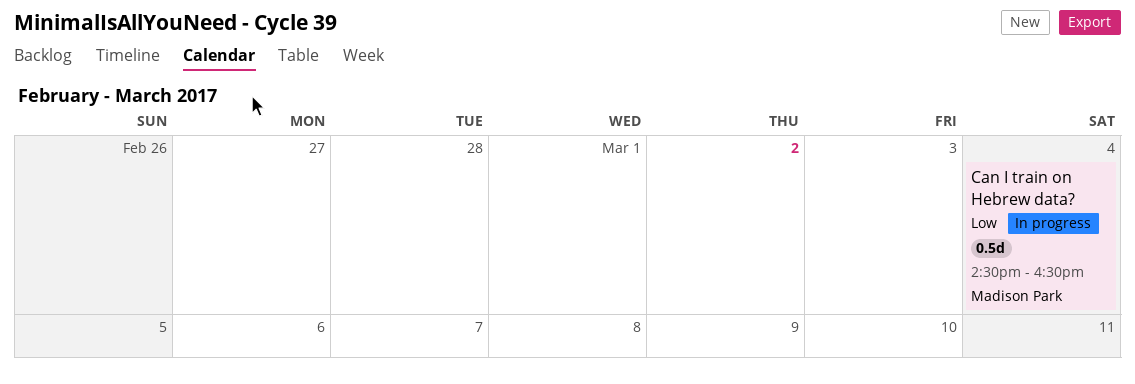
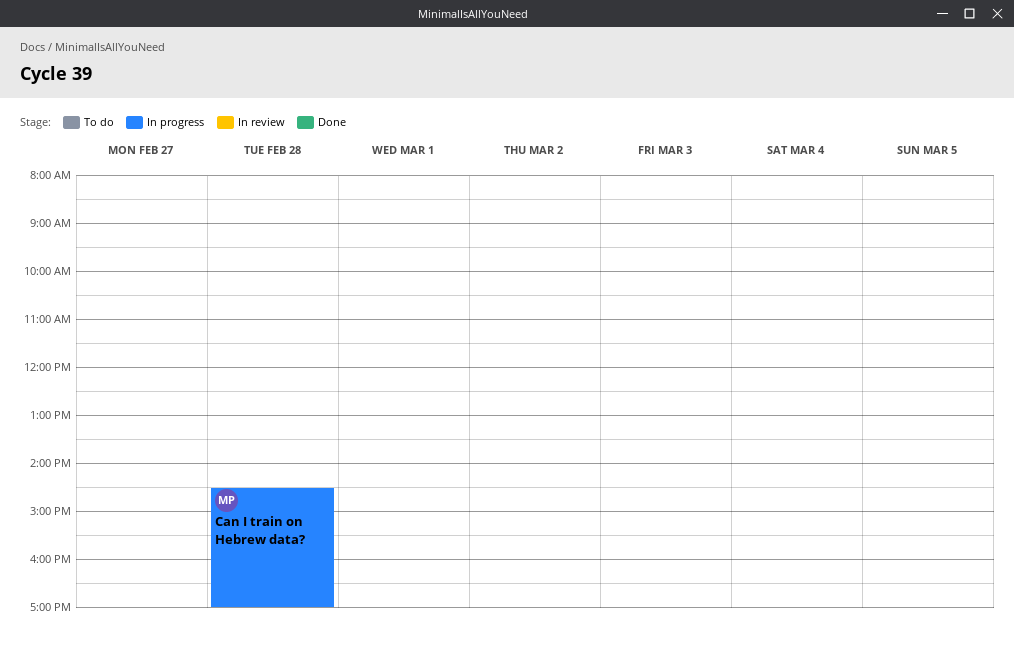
Can I train on Hebrew data?, day: Mar 4 -> Feb 28
Can I train on Hebrew data?, ends: 16:30 -> 17:00

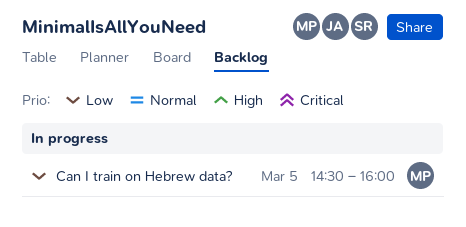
Can I train on Hebrew data?, day: Feb 28 -> Mar 5
Can I train on Hebrew data?, ends: 17:00 -> 16:00

